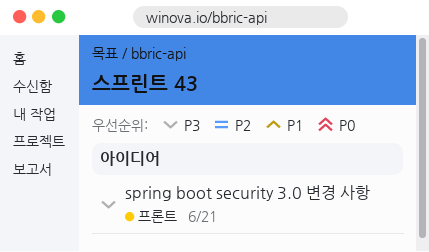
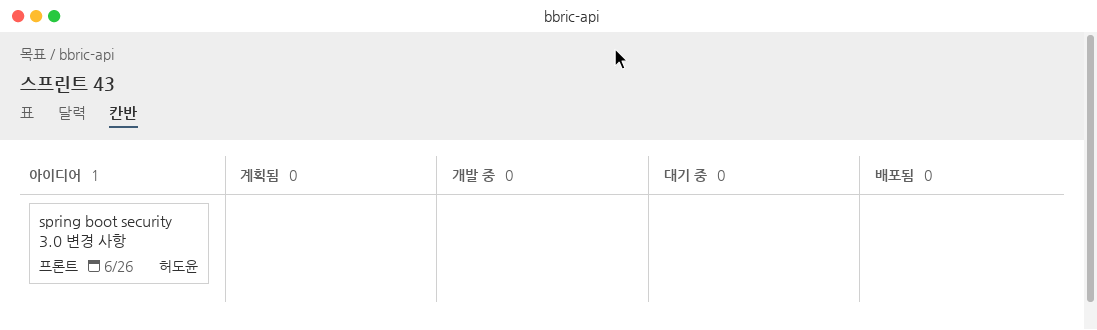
spring boot security 3.0 변경 사항, due: Jun 21 -> Jun 26

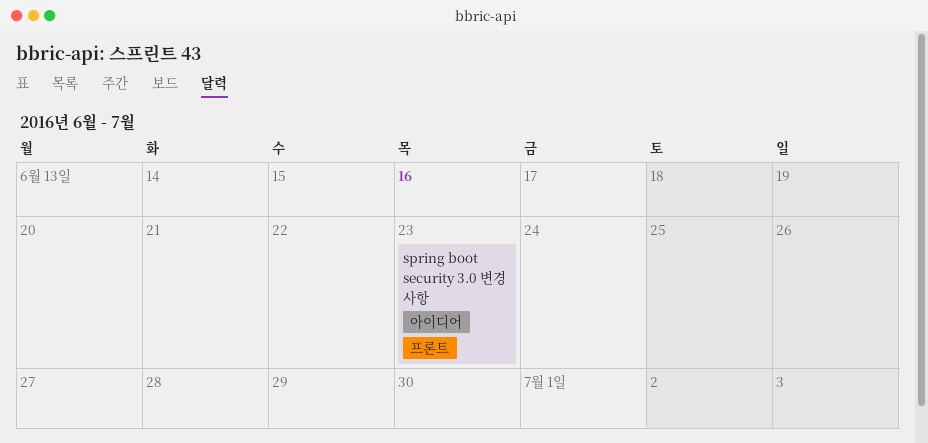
spring boot security 3.0 변경 사항, due: Jun 26 -> Jun 23

